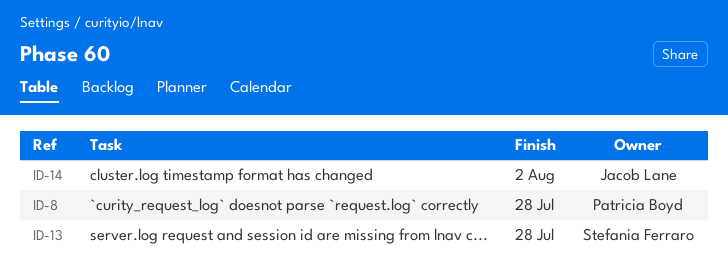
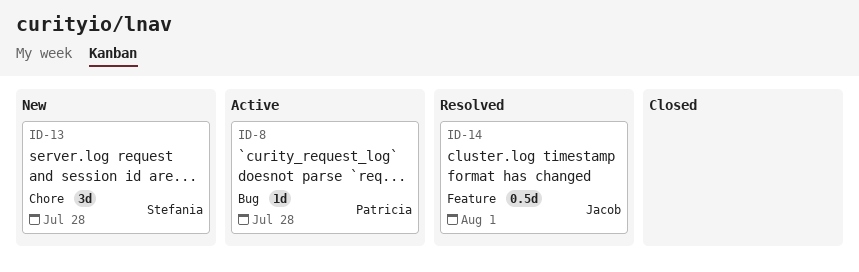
ID-14, due: Aug 2 -> Aug 1

